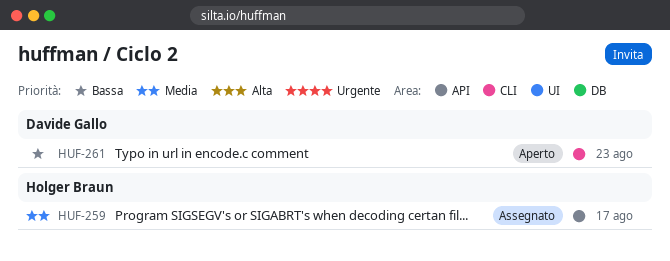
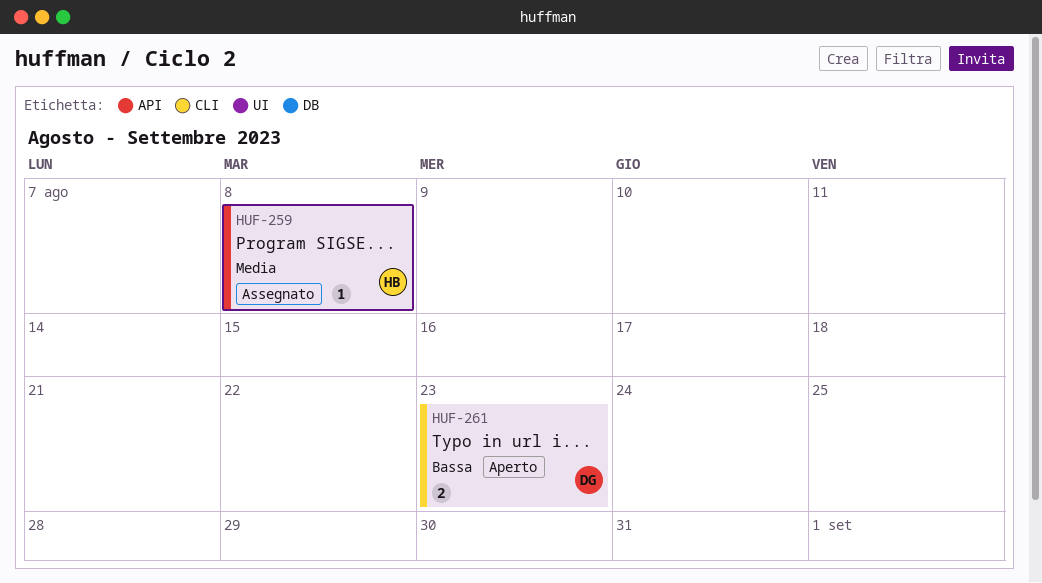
HUF-259, due: Aug 17 -> Aug 8

